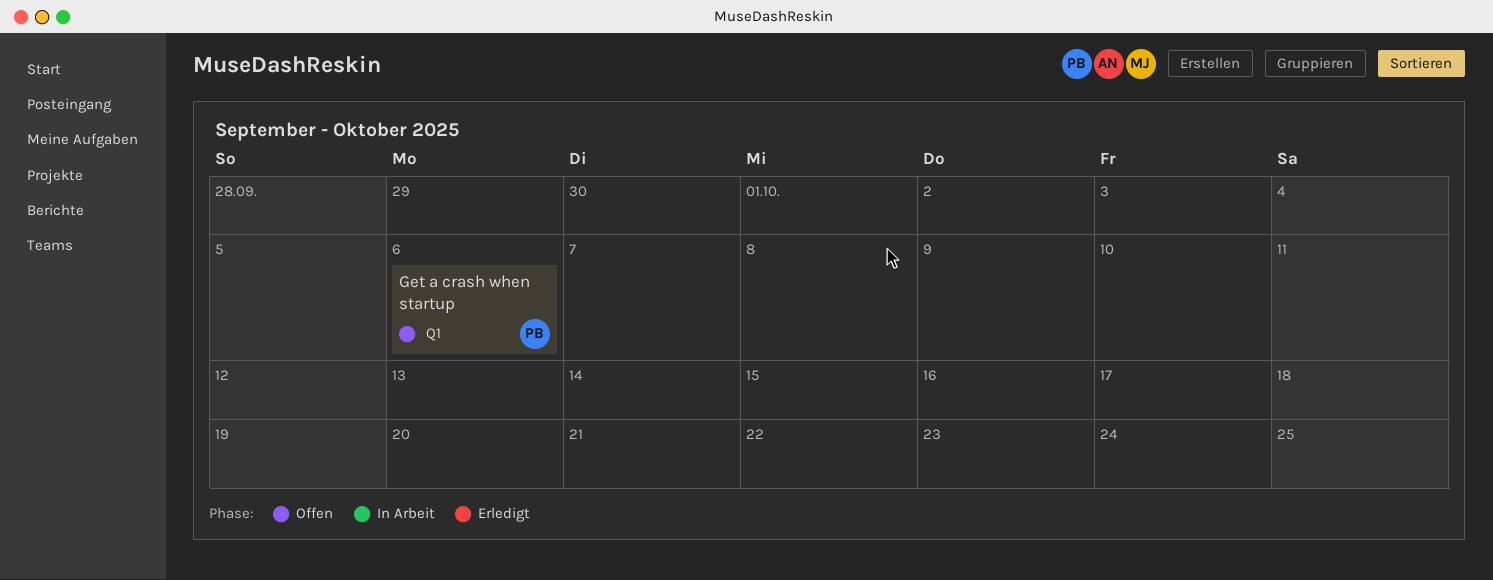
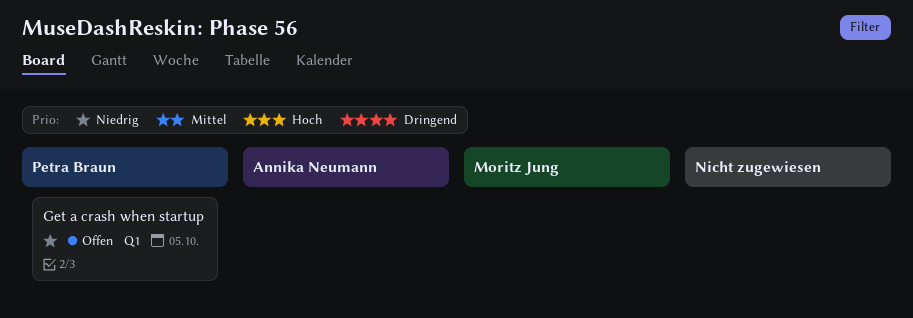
Get a crash when startup, due: Oct 6 -> Oct 5

